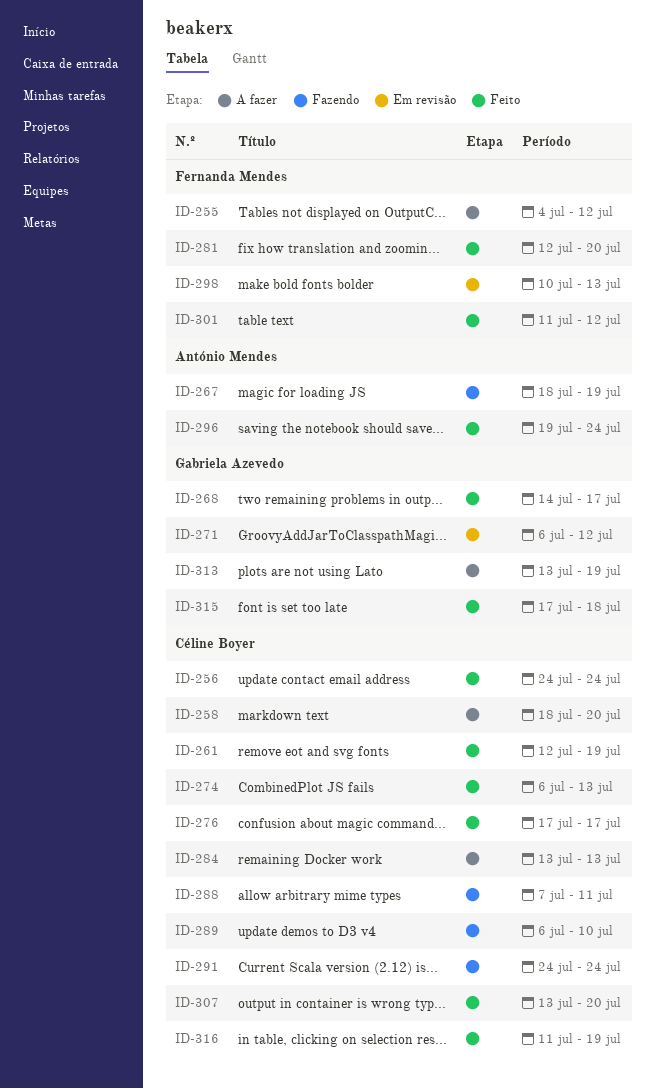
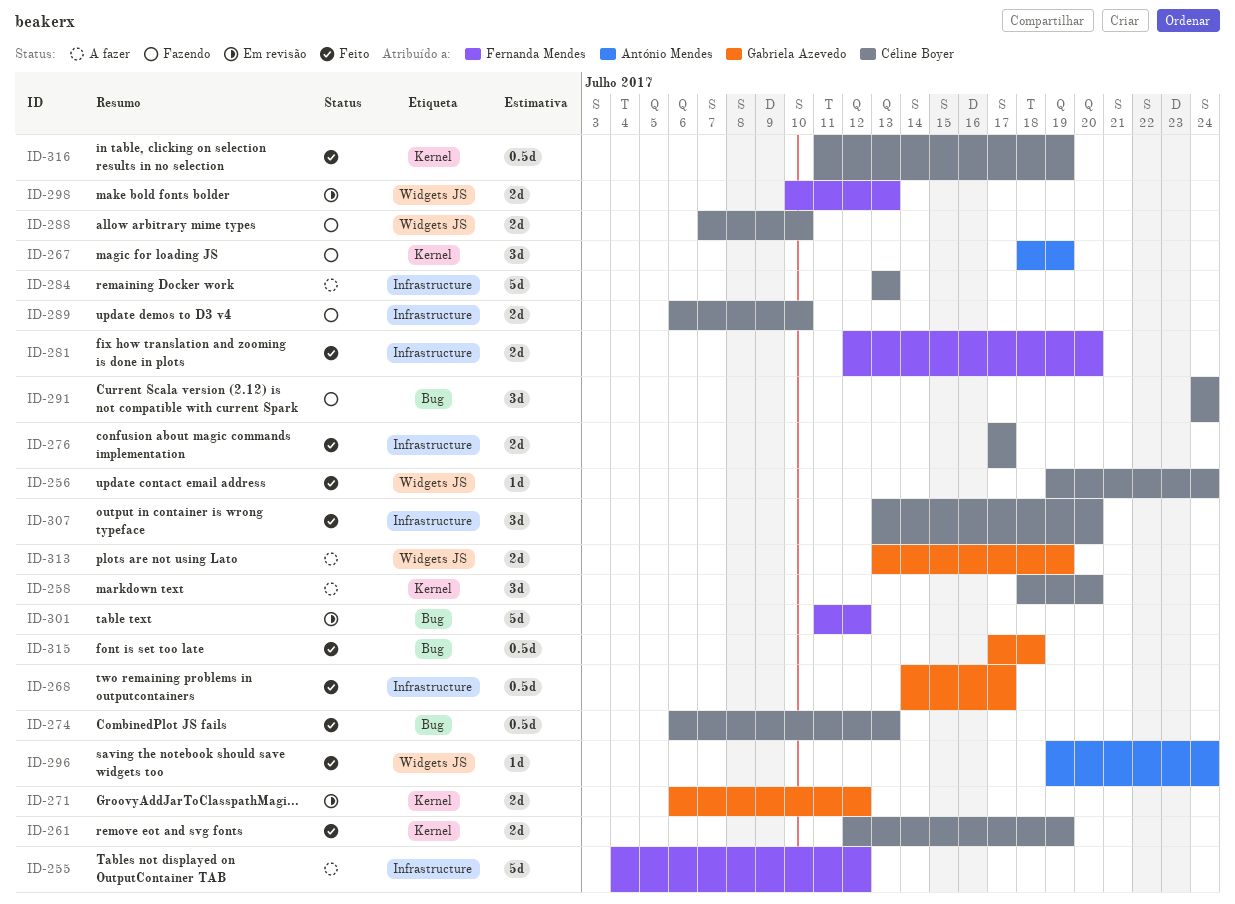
ID-256, start: Jul 24 -> Jul 19
ID-288, due: Jul 11 -> Jul 10
ID-301, status: Feito -> Em revisão

